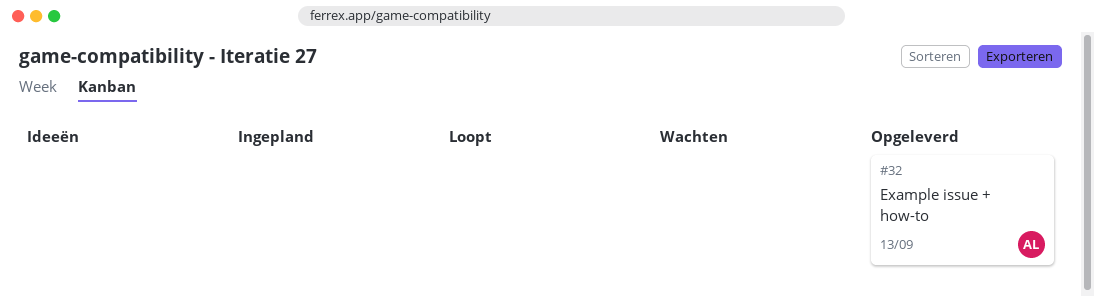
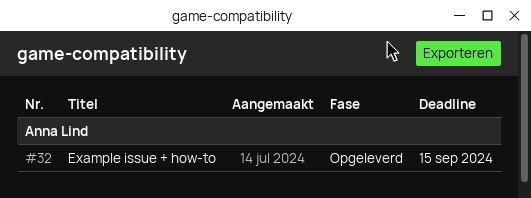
#32, due: Sep 13 -> Sep 15

